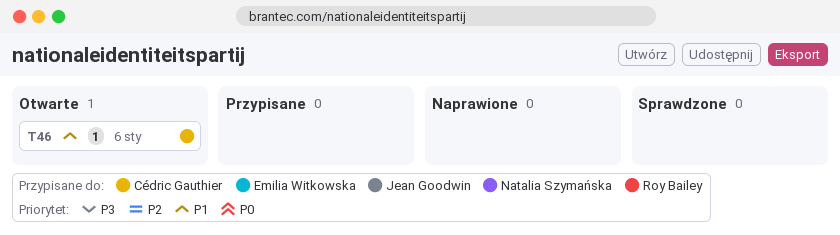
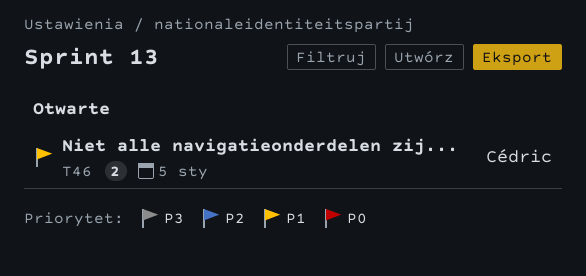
T46, estimate: 1 -> 2
T46, due: Jan 6 -> Jan 5

